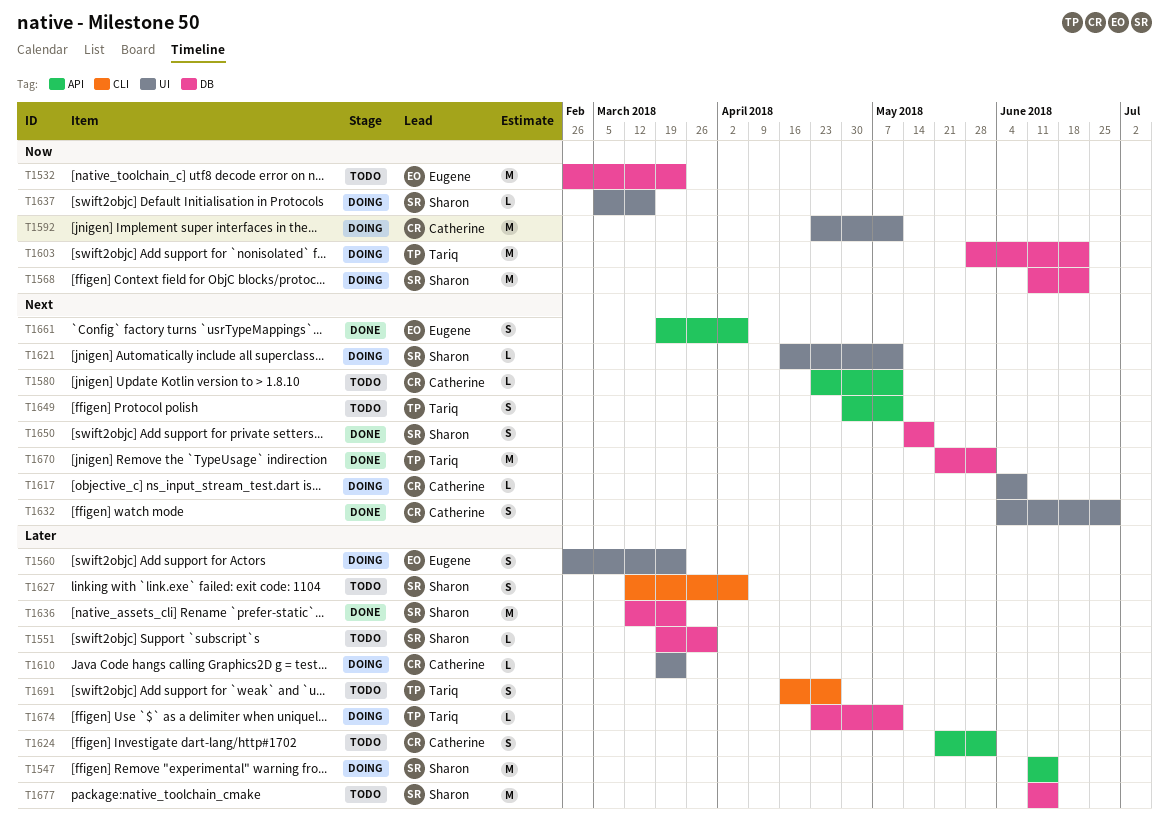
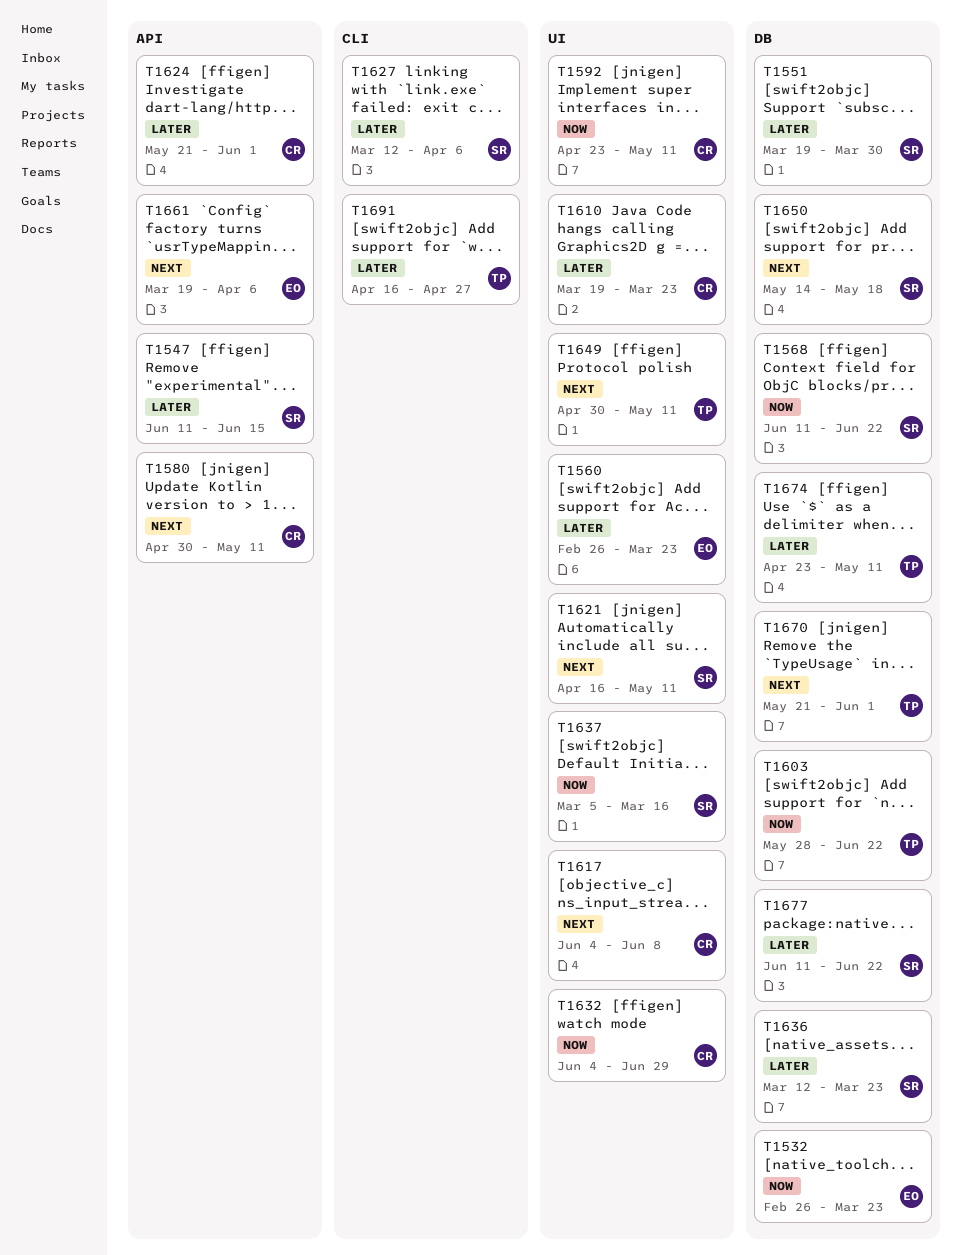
T1580, start: Apr 23 -> Apr 30
T1632, priority: Next -> Now
T1649, label: API -> UI
T1677, due: Jun 15 -> Jun 22

